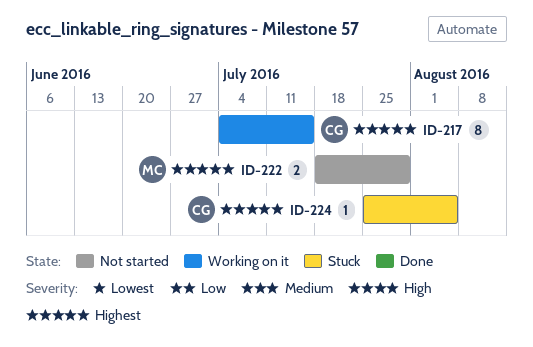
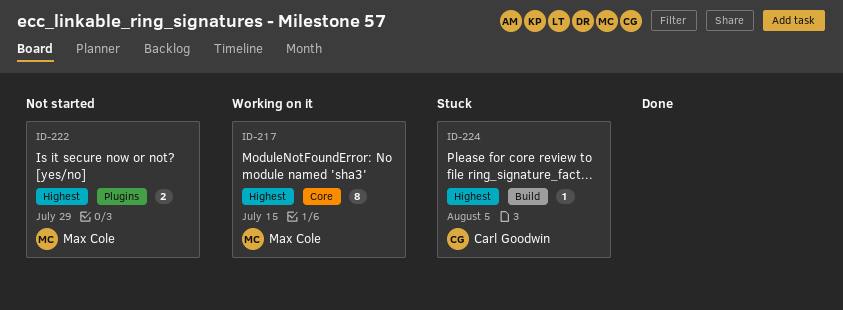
ID-217, owner: Carl Goodwin -> Max Cole

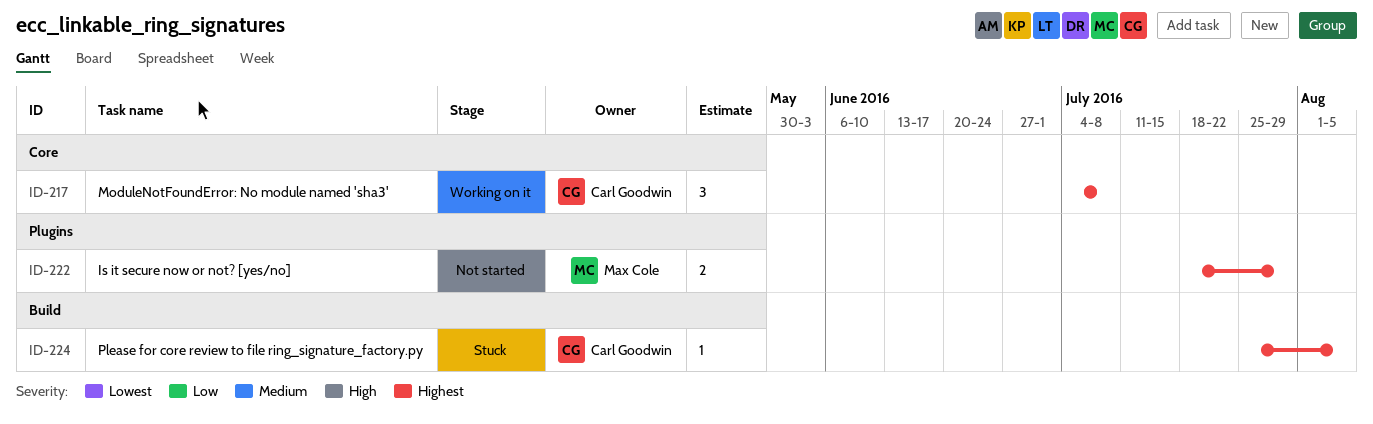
ID-217, owner: Max Cole -> Carl Goodwin
ID-217, estimate: 8 -> 3
ID-217, due: Jul 15 -> Jul 8

